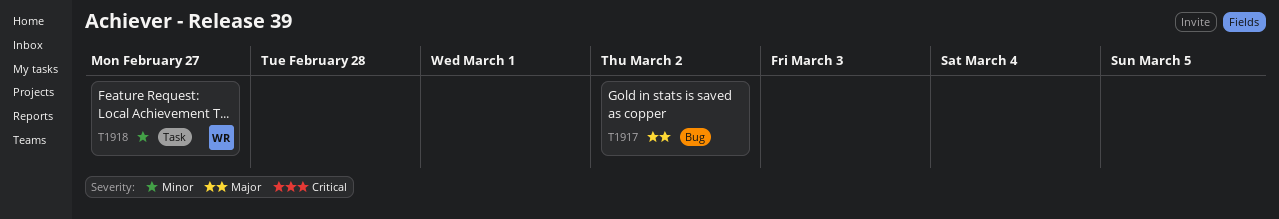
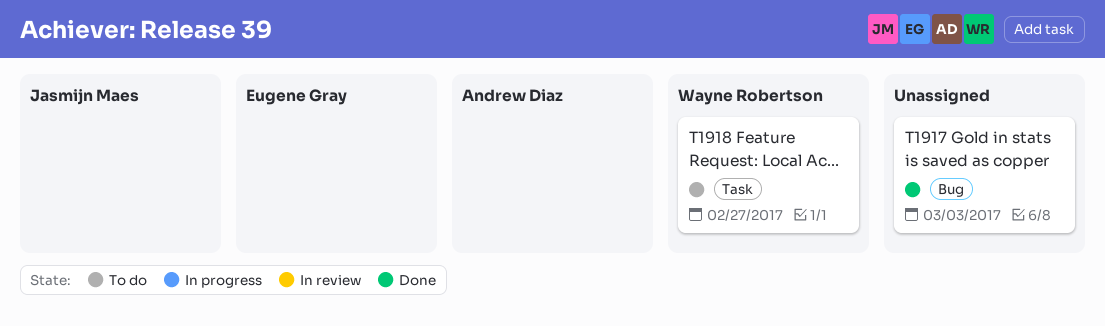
T1917, due: Mar 2 -> Mar 3

